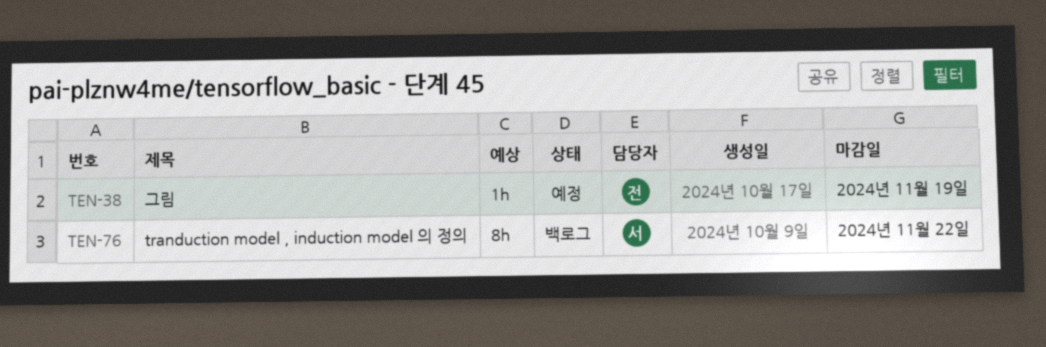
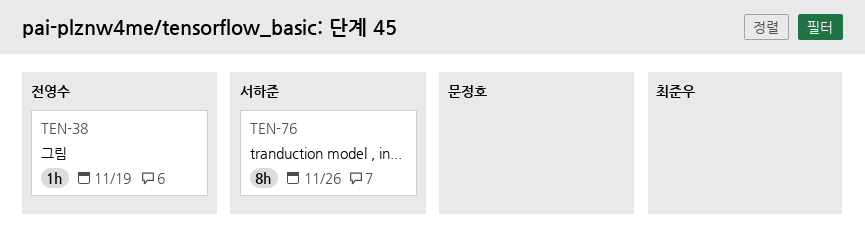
TEN-76, due: Nov 22 -> Nov 26

